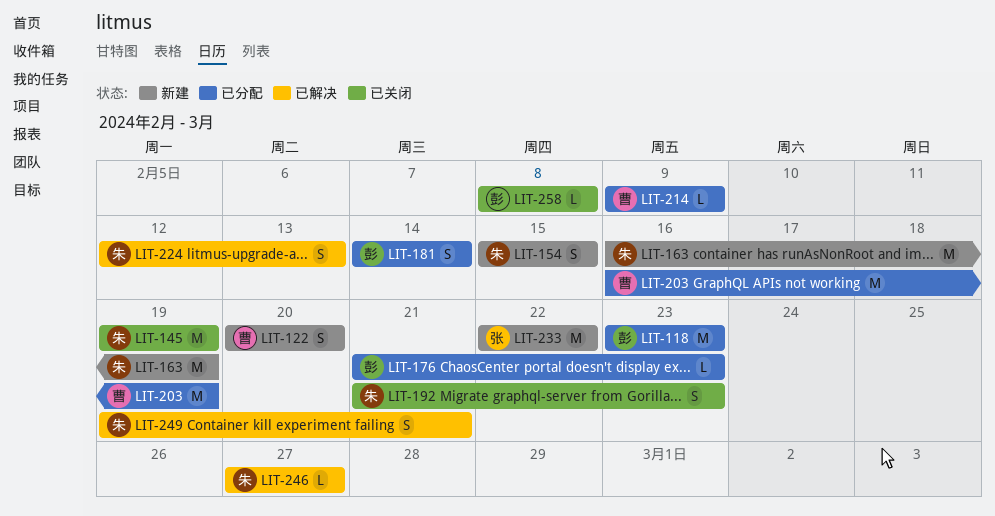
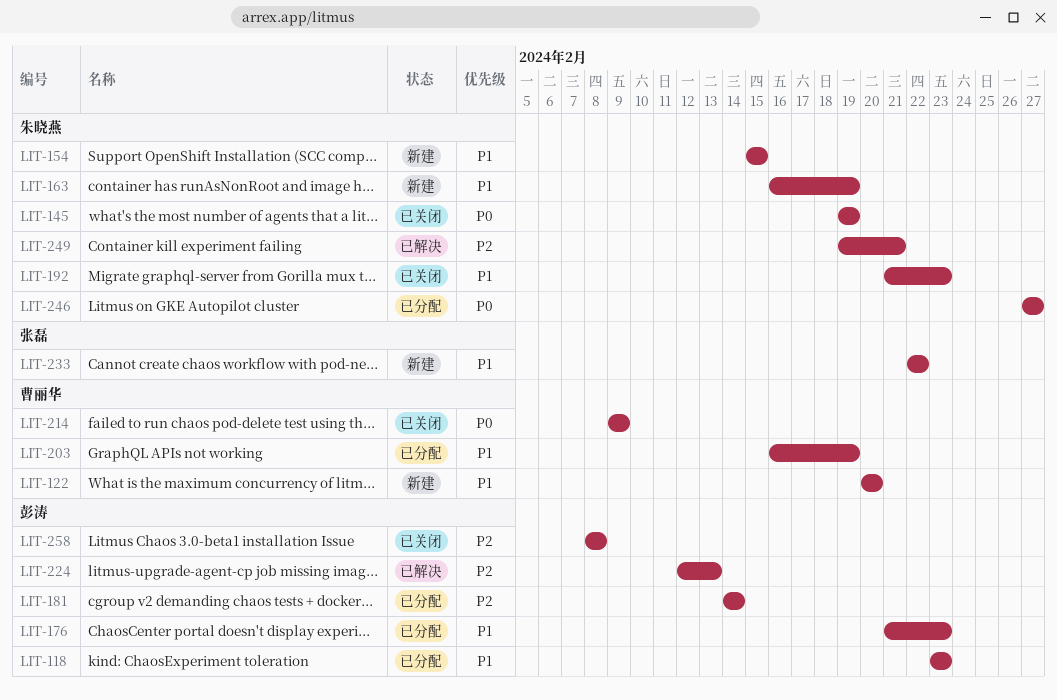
LIT-214, status: 已分配 -> 已关闭
LIT-224, owner: 朱晓燕 -> 彭涛
LIT-246, status: 已解决 -> 已分配

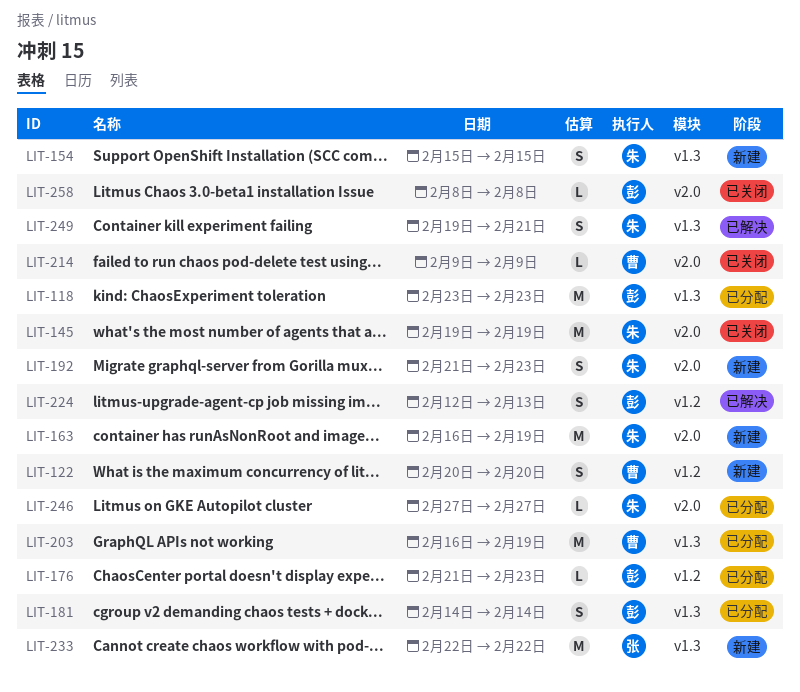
LIT-192, status: 已关闭 -> 新建

